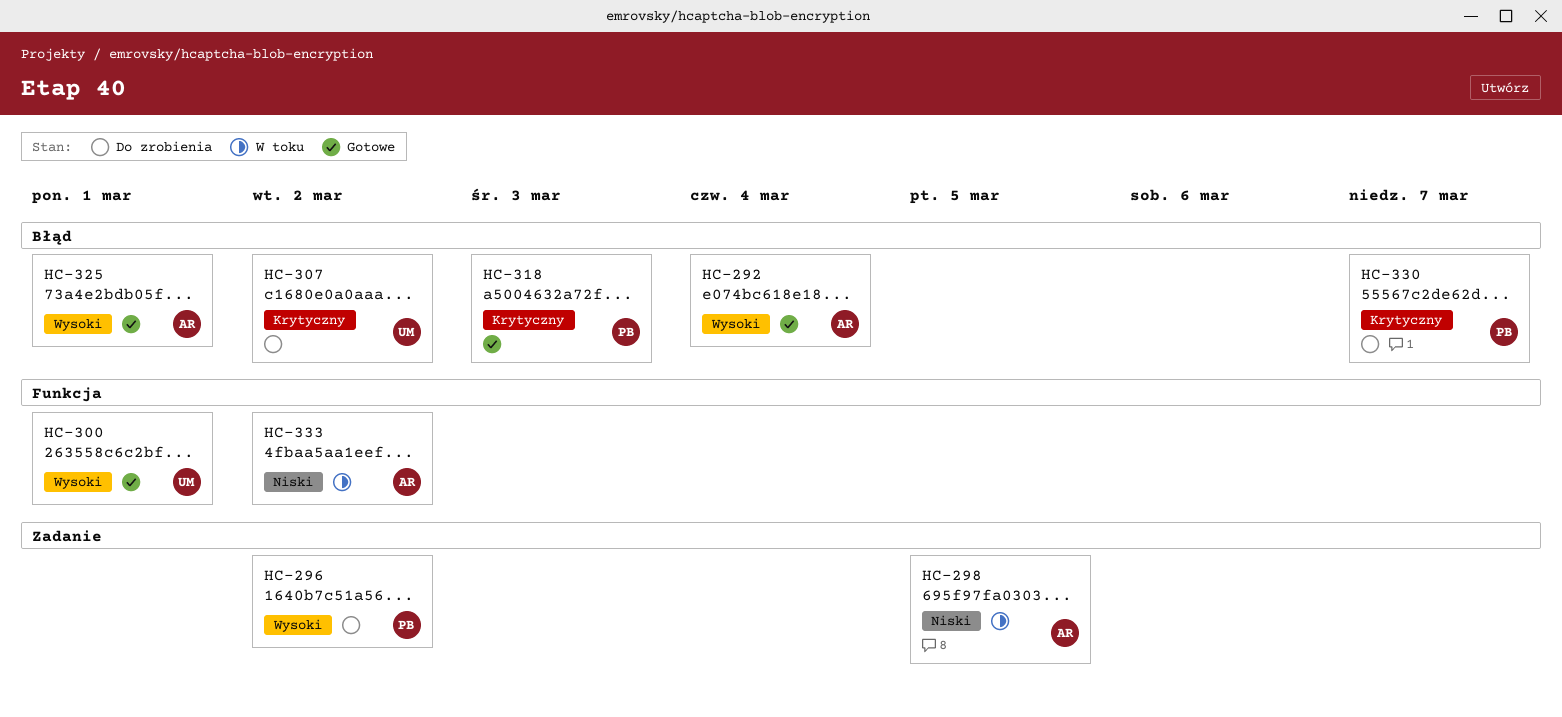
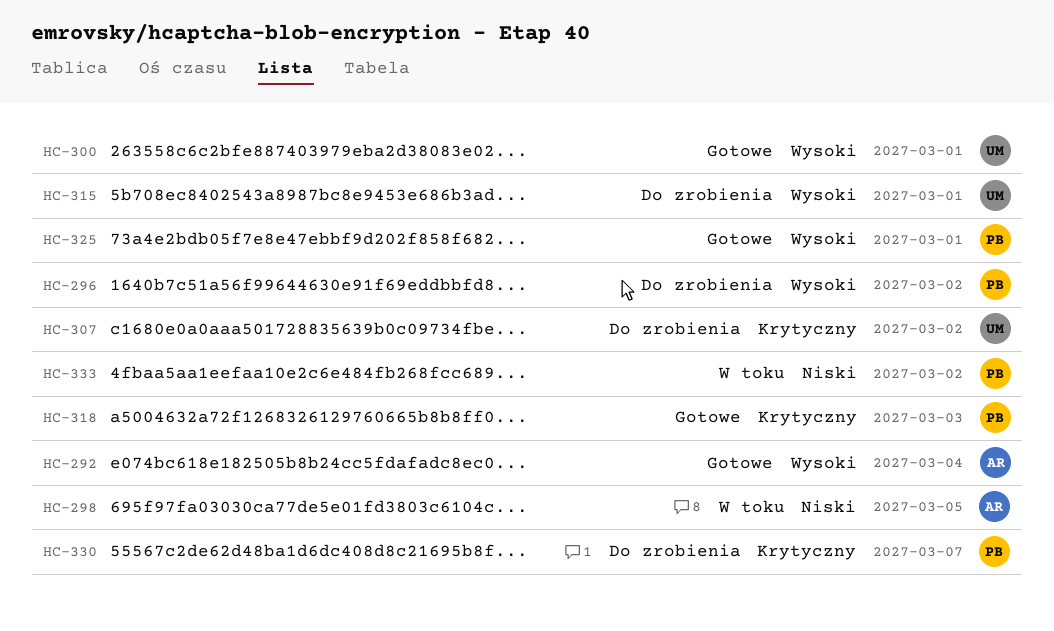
HC-315: none -> present
HC-325, owner: AR -> PB
HC-333, owner: AR -> PB

